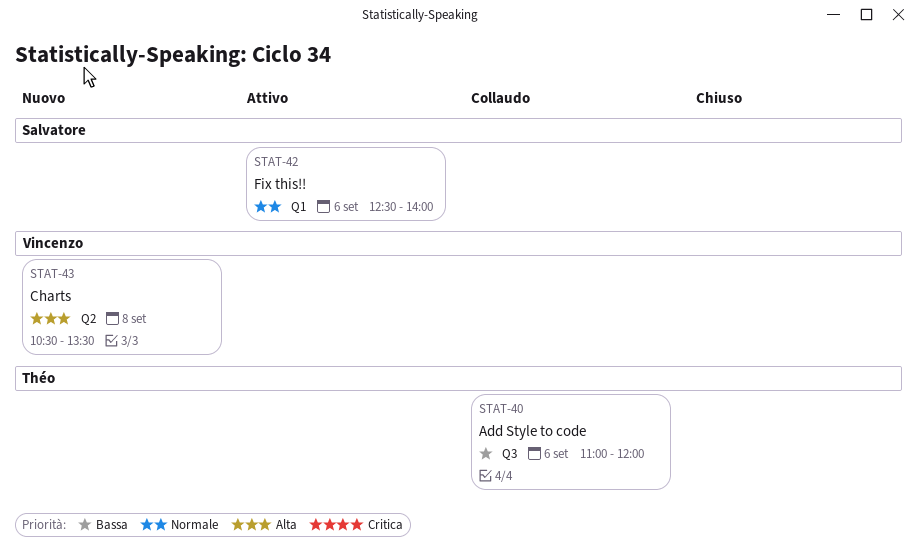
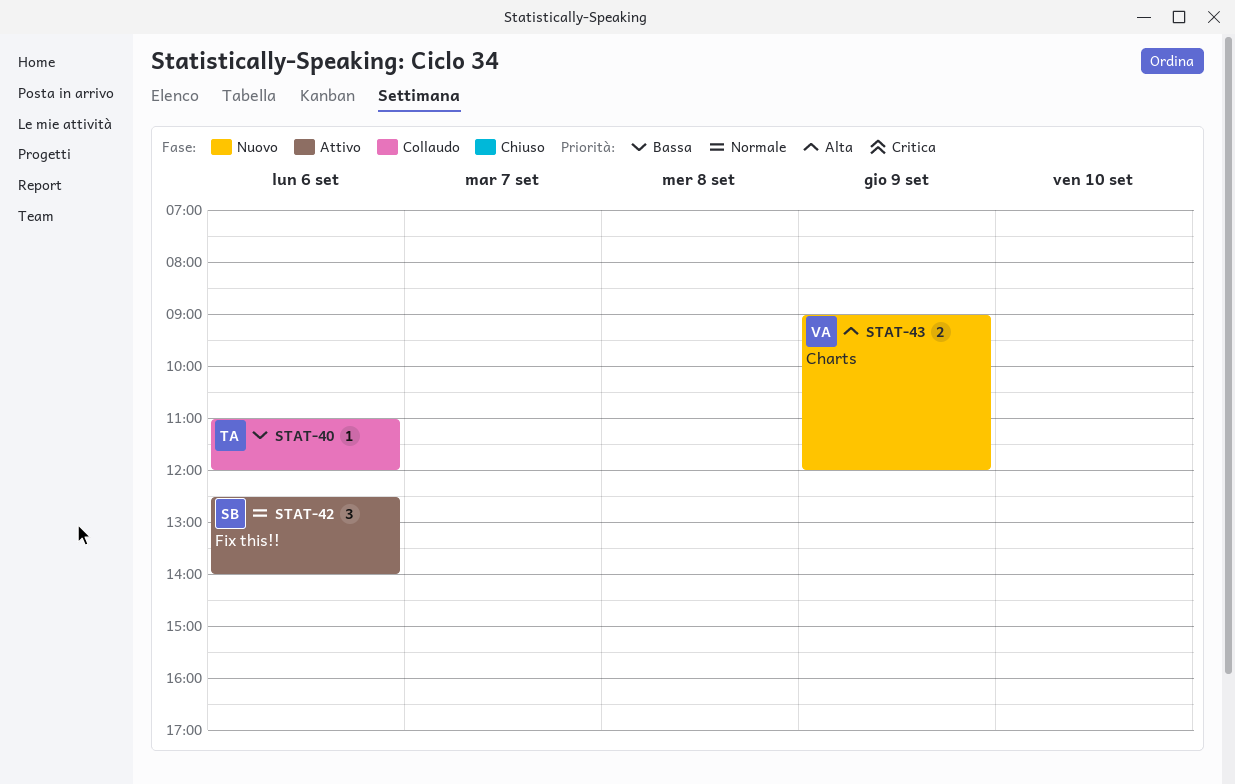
STAT-43, day: Sep 8 -> Sep 9
STAT-43, begins: 10:30 -> 09:00
STAT-43, ends: 13:30 -> 12:00

